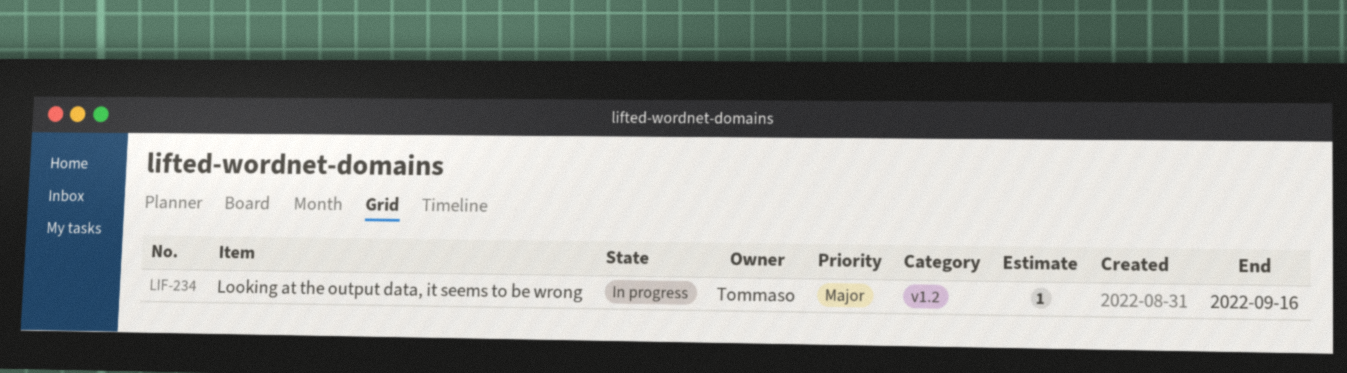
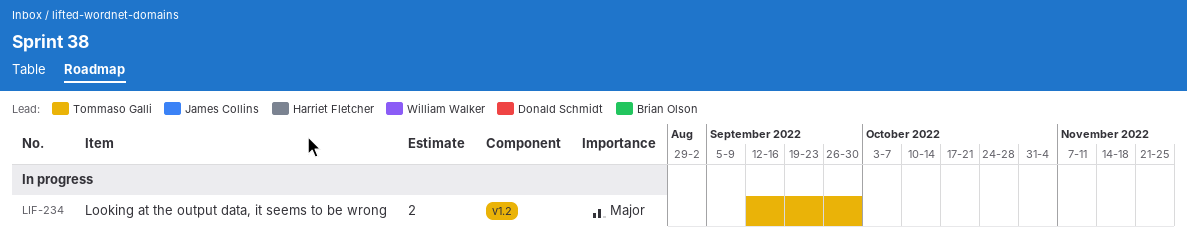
LIF-234, estimate: 1 -> 2
LIF-234, due: Sep 16 -> Sep 30

